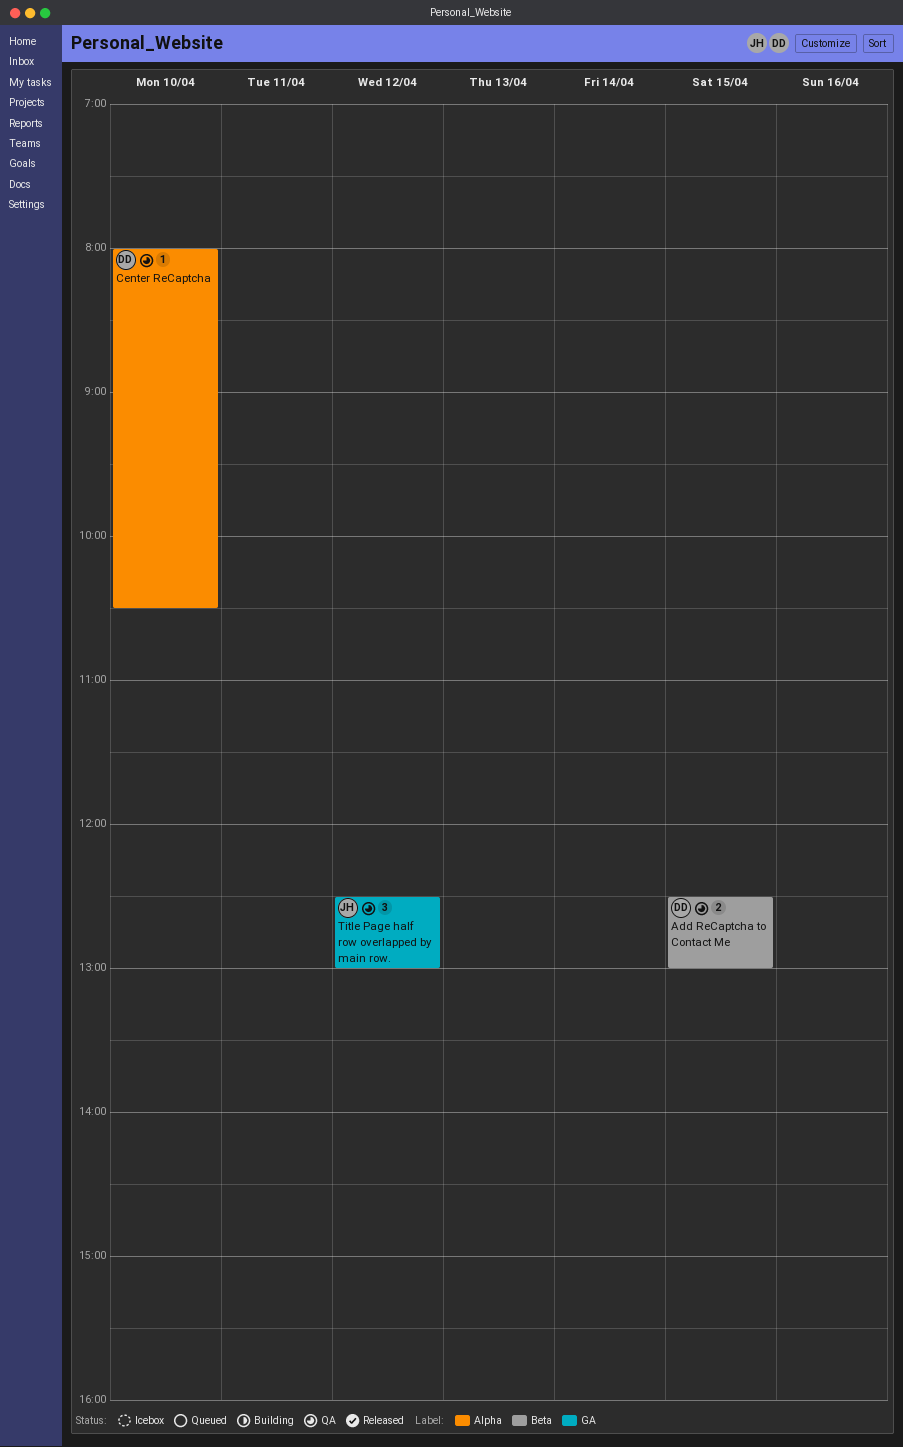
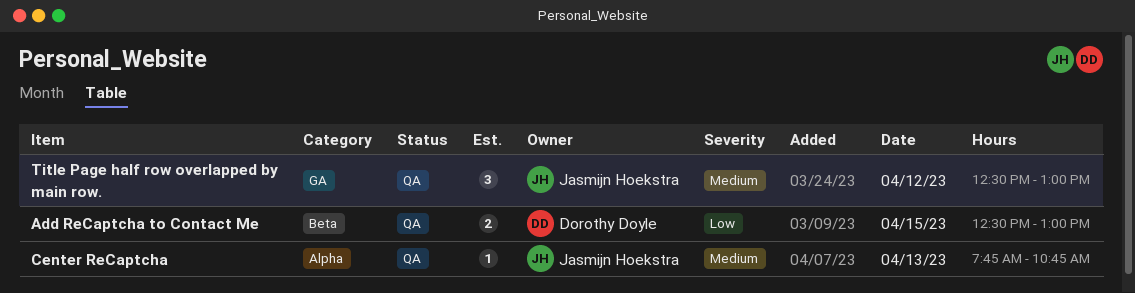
Center ReCaptcha, owner: Dorothy Doyle -> Jasmijn Hoekstra
Center ReCaptcha, day: Apr 10 -> Apr 13
Center ReCaptcha, begins: 08:00 -> 07:45
Center ReCaptcha, ends: 10:30 -> 10:45

